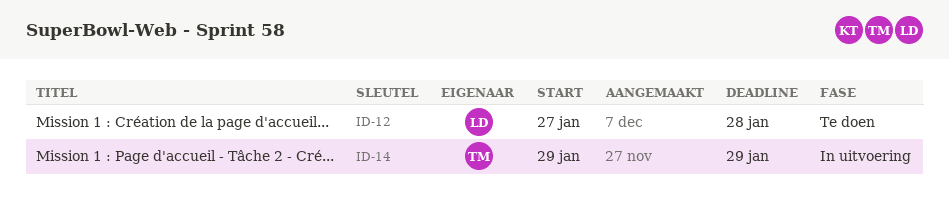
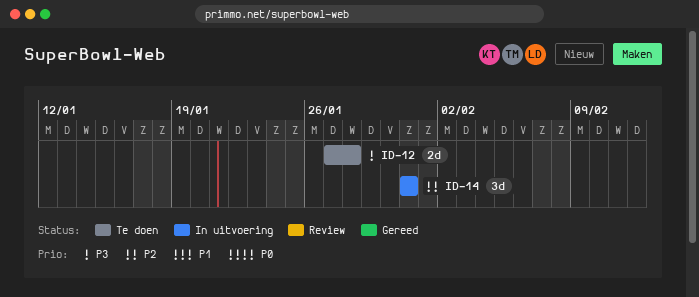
ID-14, start: Jan 29 -> Jan 31
ID-14, due: Jan 29 -> Jan 31

